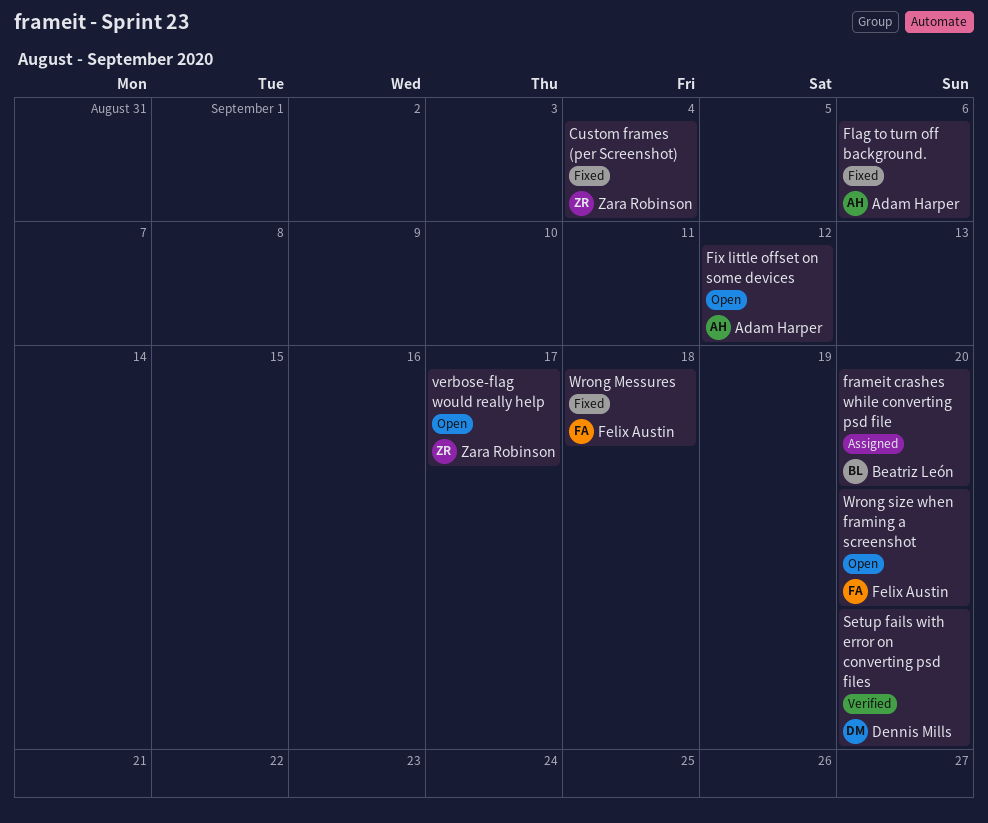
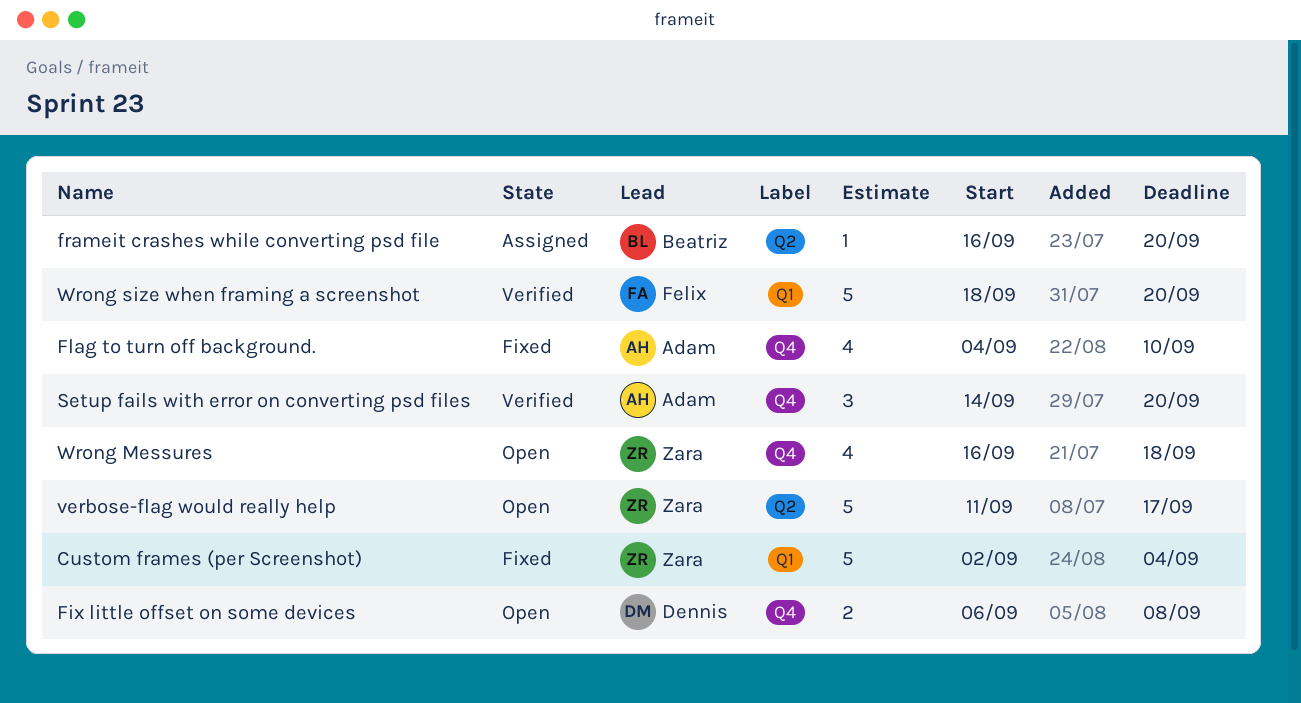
Fix little offset on some devices, owner: Adam Harper -> Dennis Mills
Fix little offset on some devices, due: Sep 12 -> Sep 8
Flag to turn off background., due: Sep 6 -> Sep 10
Setup fails with error on converting psd files, owner: Dennis Mills -> Adam Harper
Wrong Messures, status: Fixed -> Open
Wrong Messures, owner: Felix Austin -> Zara Robinson
Wrong size when framing a screenshot, status: Open -> Verified

